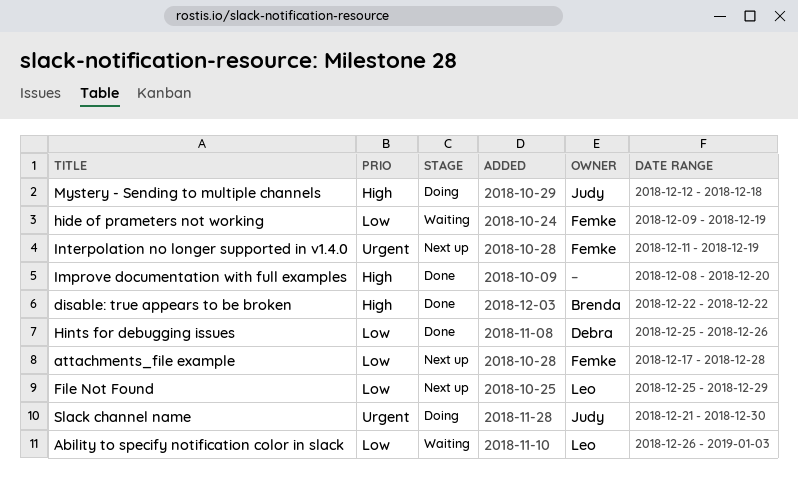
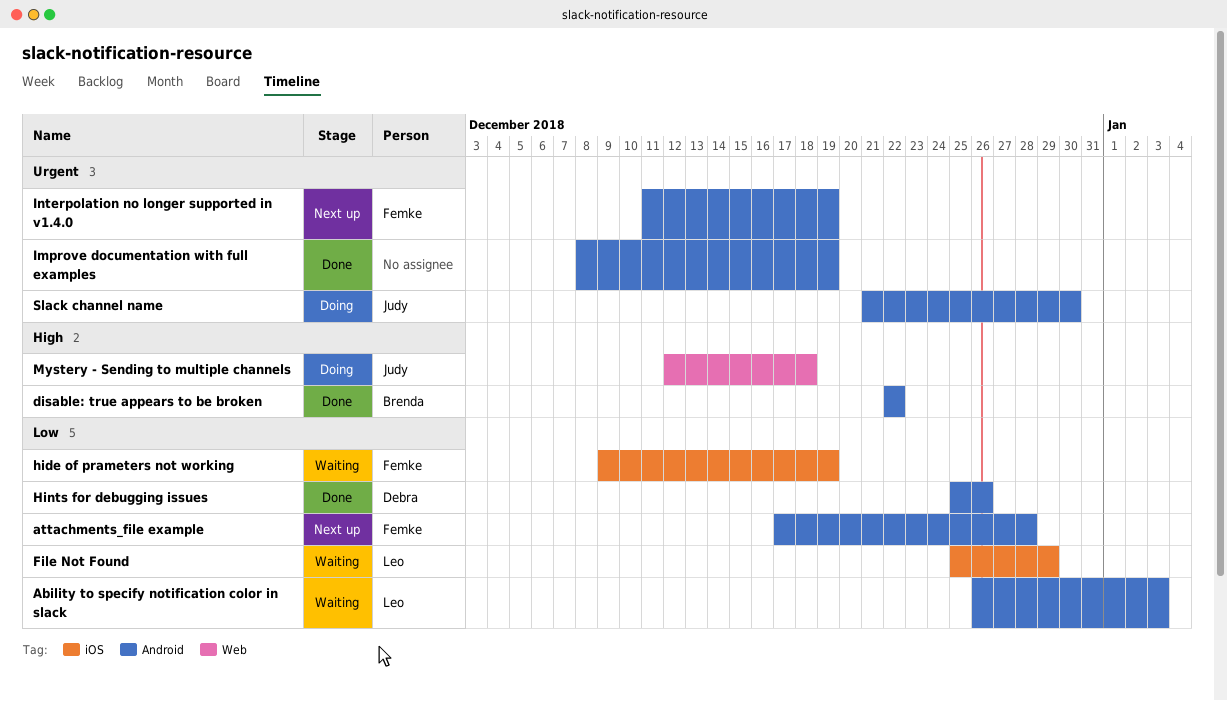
File Not Found, status: Next up -> Waiting
Improve documentation with full examples, priority: High -> Urgent
Improve documentation with full examples, due: Dec 20 -> Dec 19

